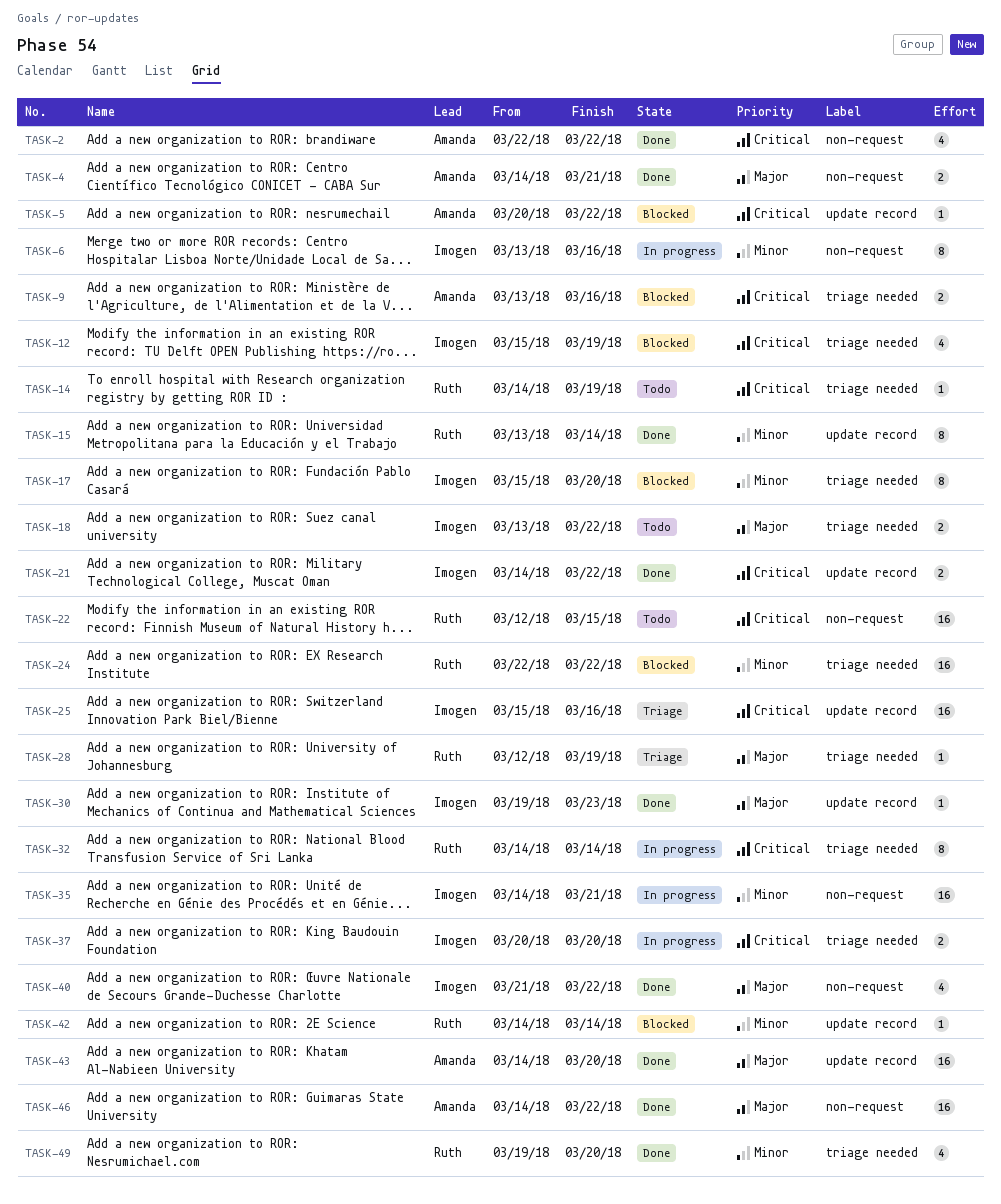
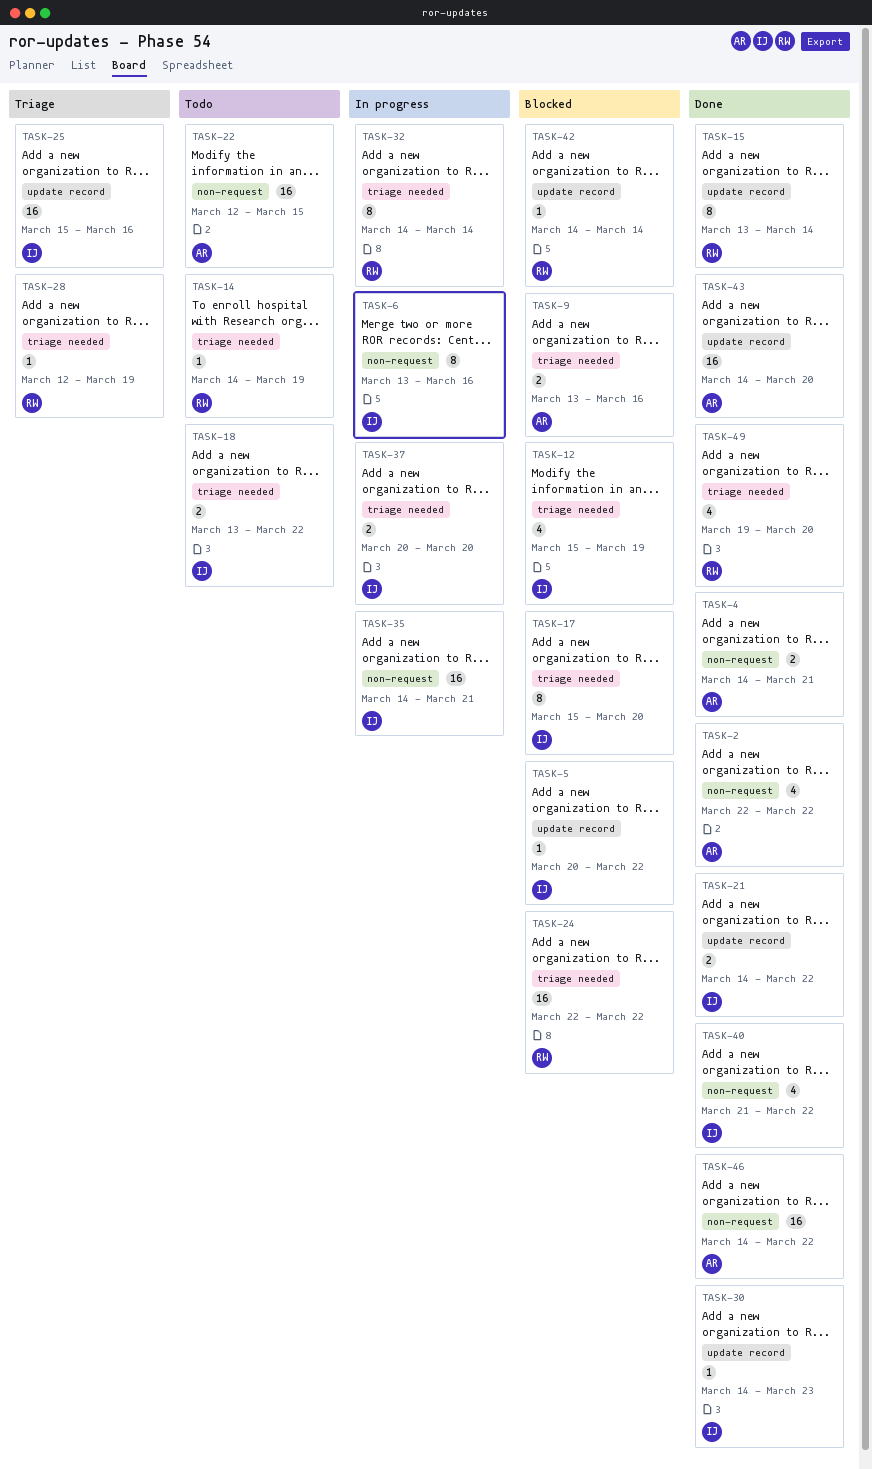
TASK-5, owner: Amanda -> Imogen
TASK-22, owner: Ruth -> Amanda
TASK-30, start: Mar 19 -> Mar 14

